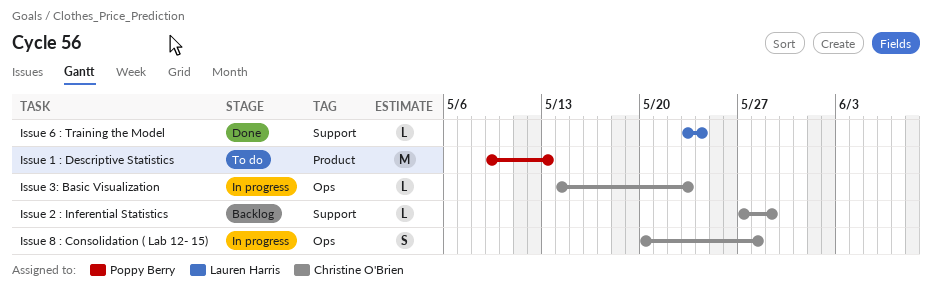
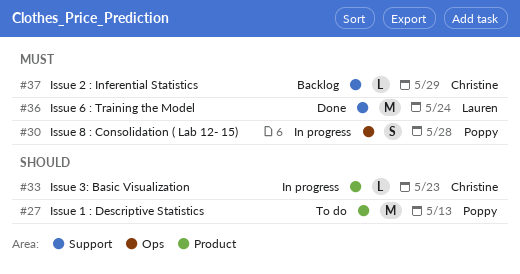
Issue 3: Basic Visualization, label: Ops -> Product
Issue 6 : Training the Model, estimate: L -> M
Issue 8 : Consolidation ( Lab 12- 15), owner: Christine O'Brien -> Poppy Berry

